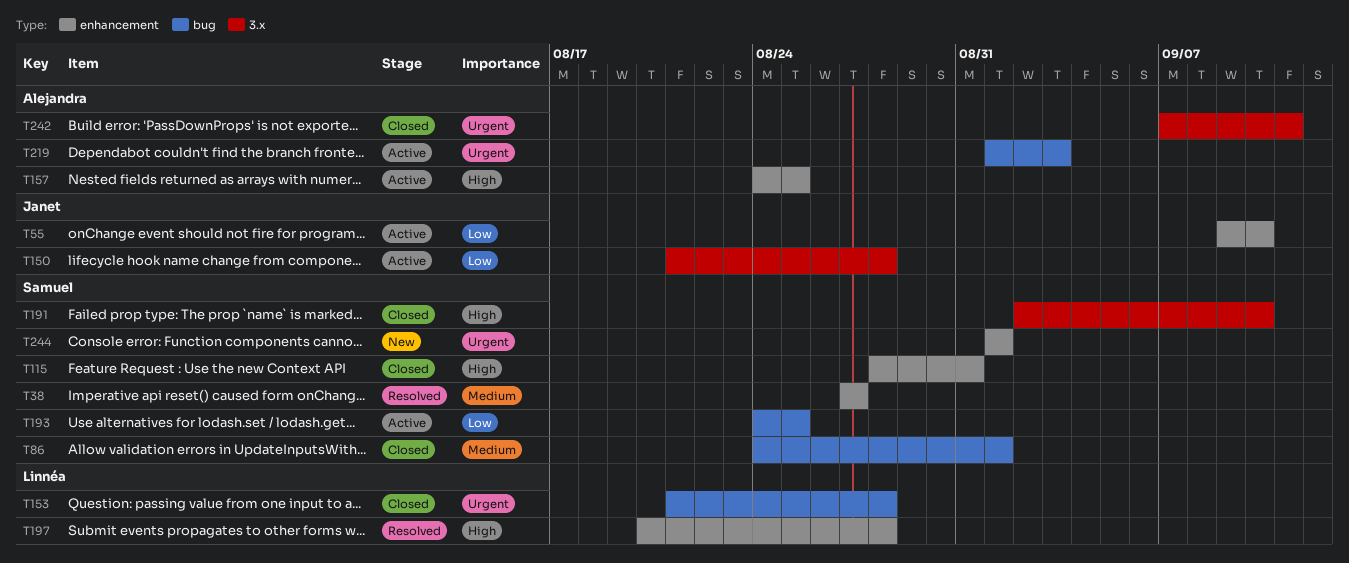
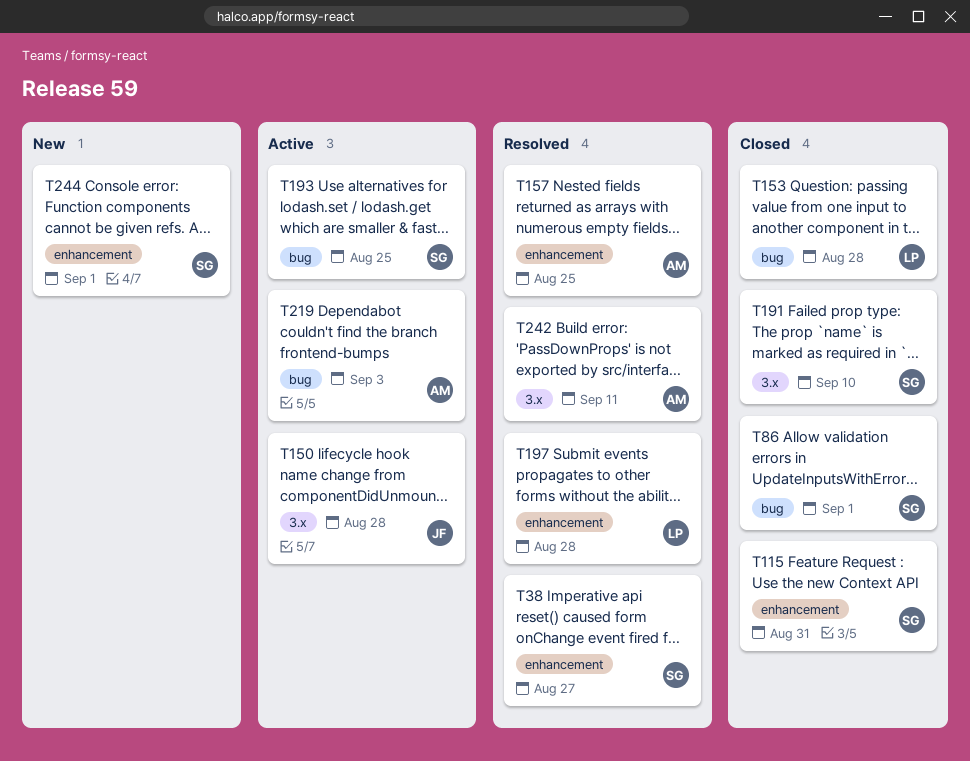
T55: present -> none
T157, status: Active -> Resolved
T242, status: Closed -> Resolved

